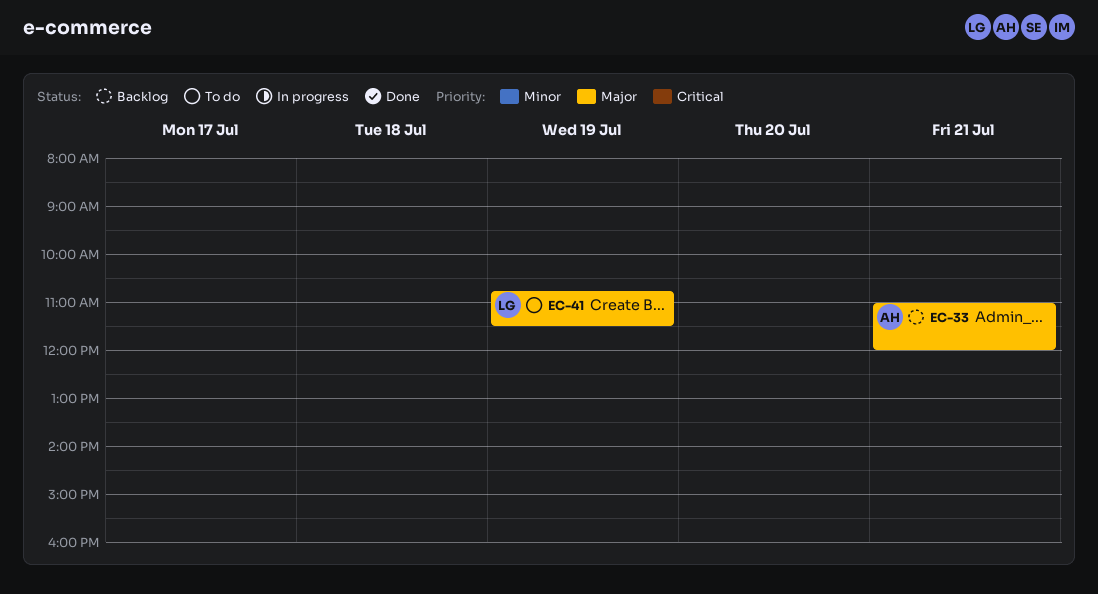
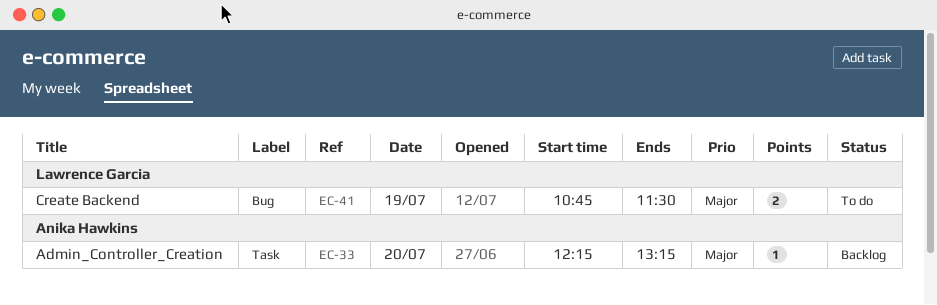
EC-33, day: Jul 21 -> Jul 20
EC-33, begins: 11:00 -> 12:15
EC-33, ends: 12:00 -> 13:15

